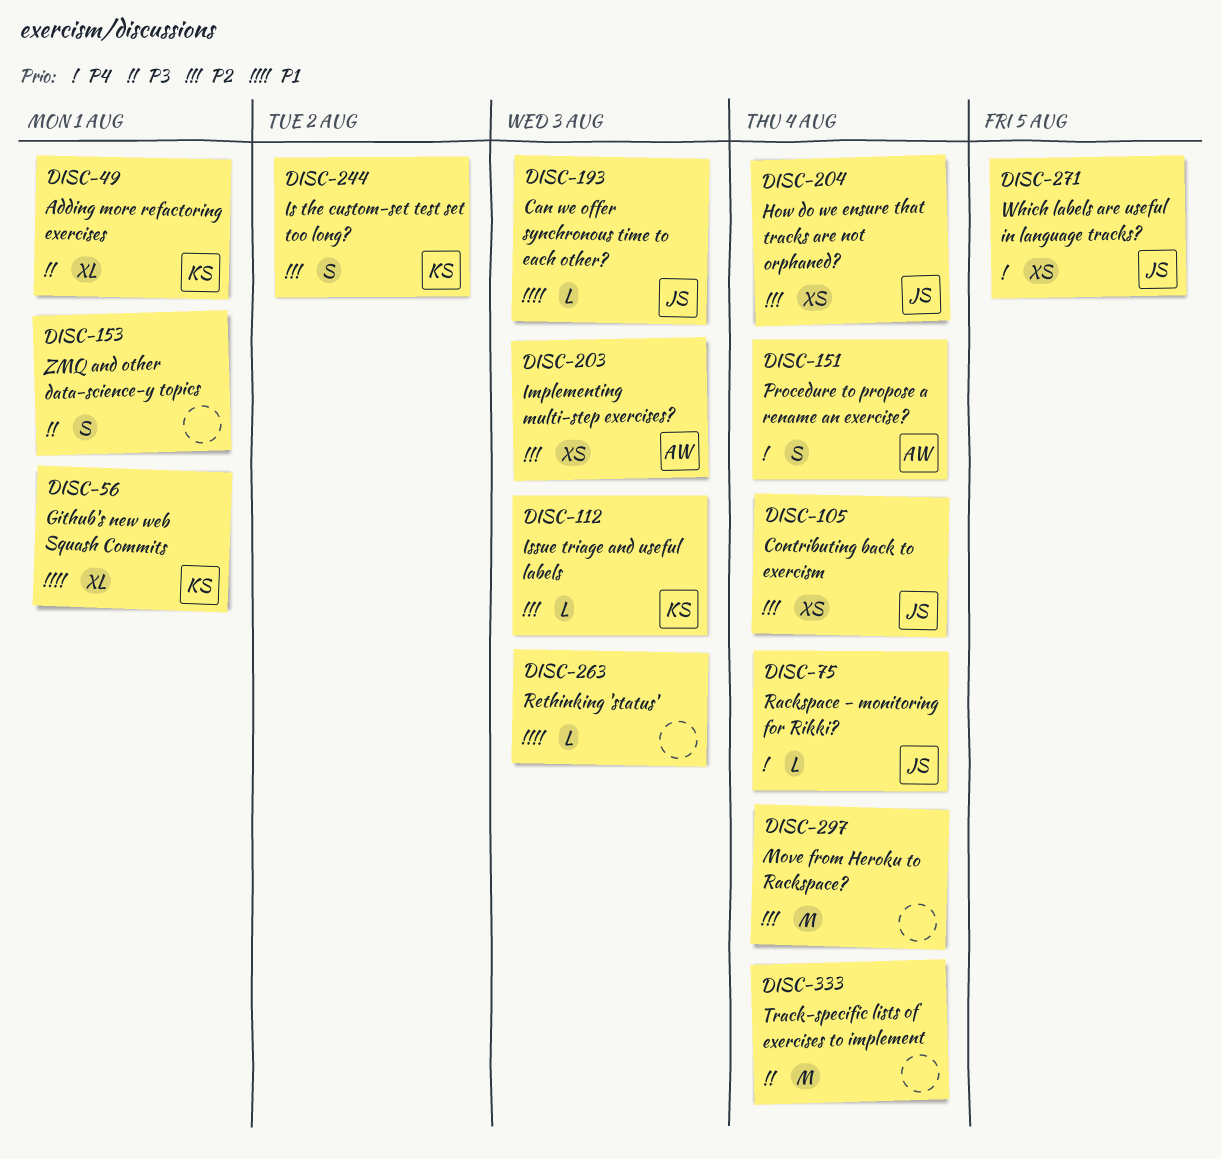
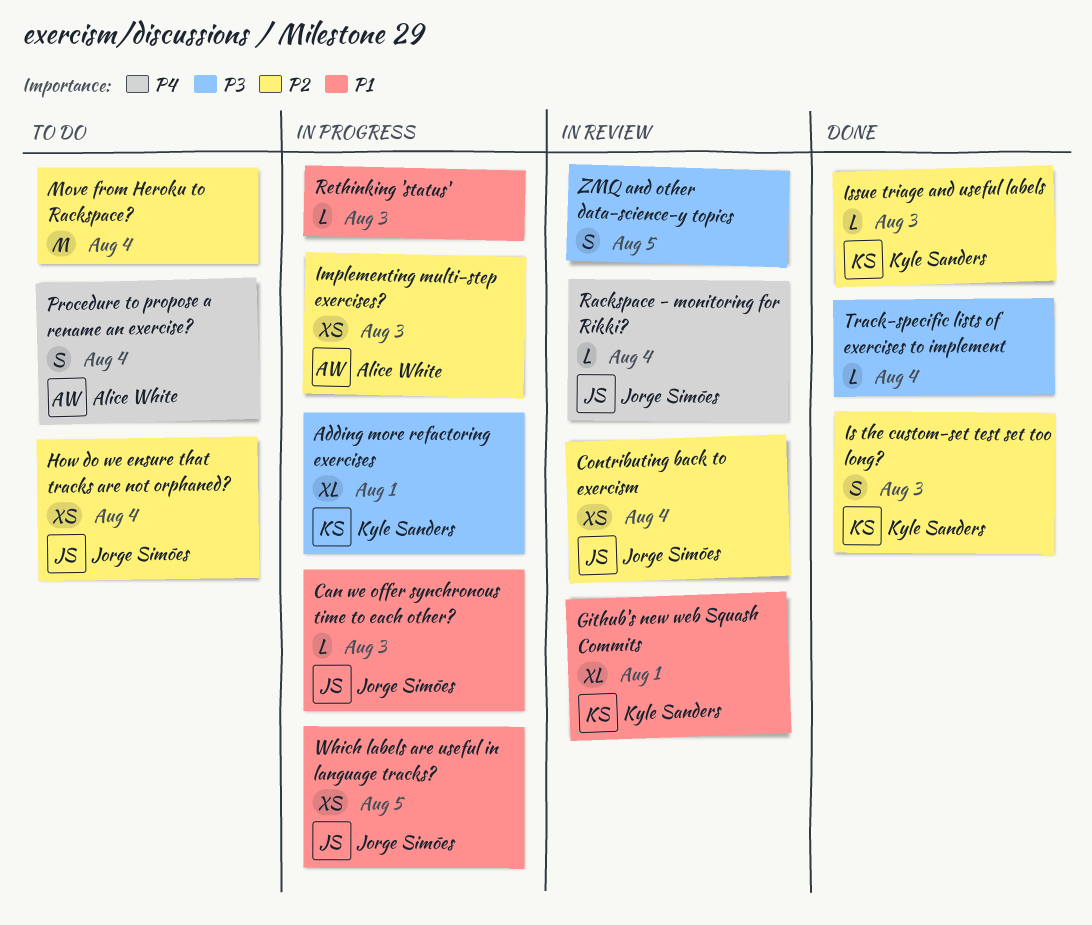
Is the custom-set test set too long?, due: Aug 2 -> Aug 3
Track-specific lists of exercises to implement, estimate: M -> L
Which labels are useful in language tracks?, priority: P4 -> P1
ZMQ and other data-science-y topics, due: Aug 1 -> Aug 5

